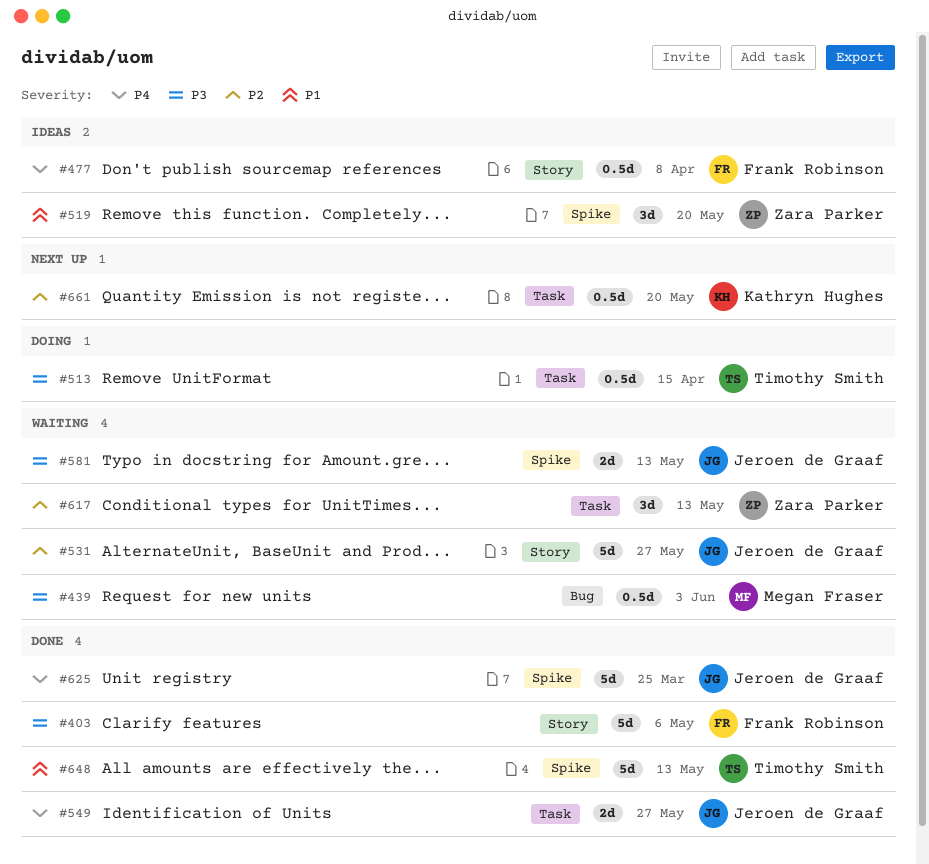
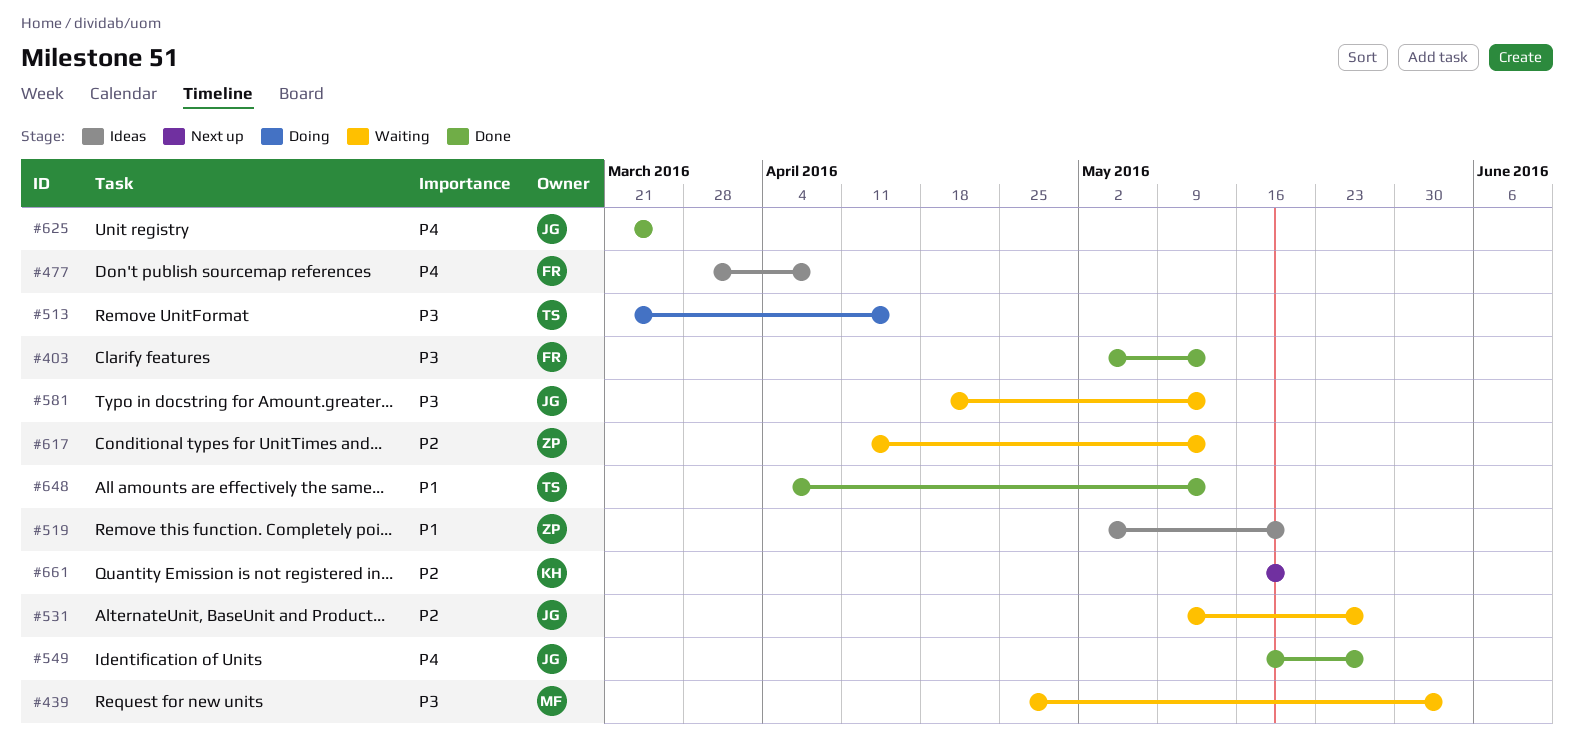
#403, due: May 6 -> May 13

